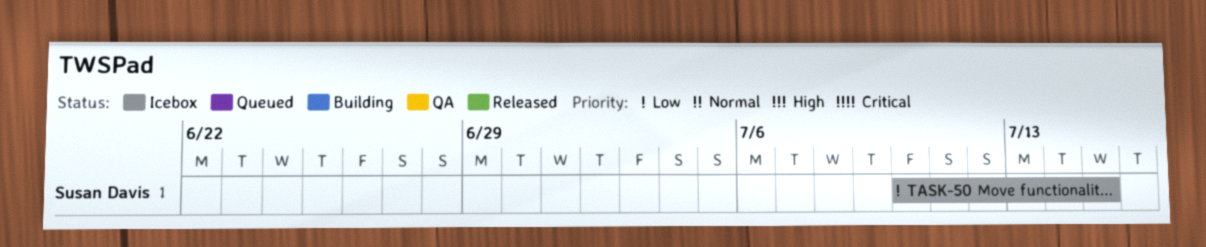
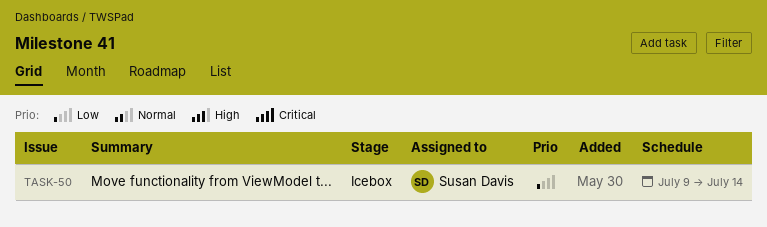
TASK-50, start: Jul 10 -> Jul 9
TASK-50, due: Jul 15 -> Jul 14

